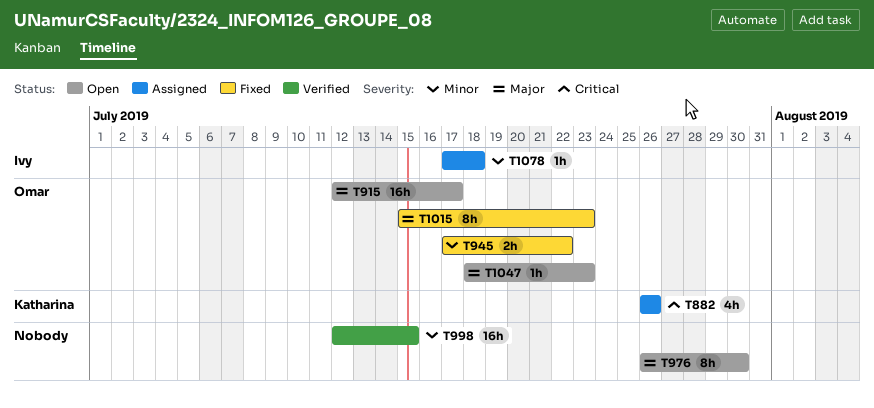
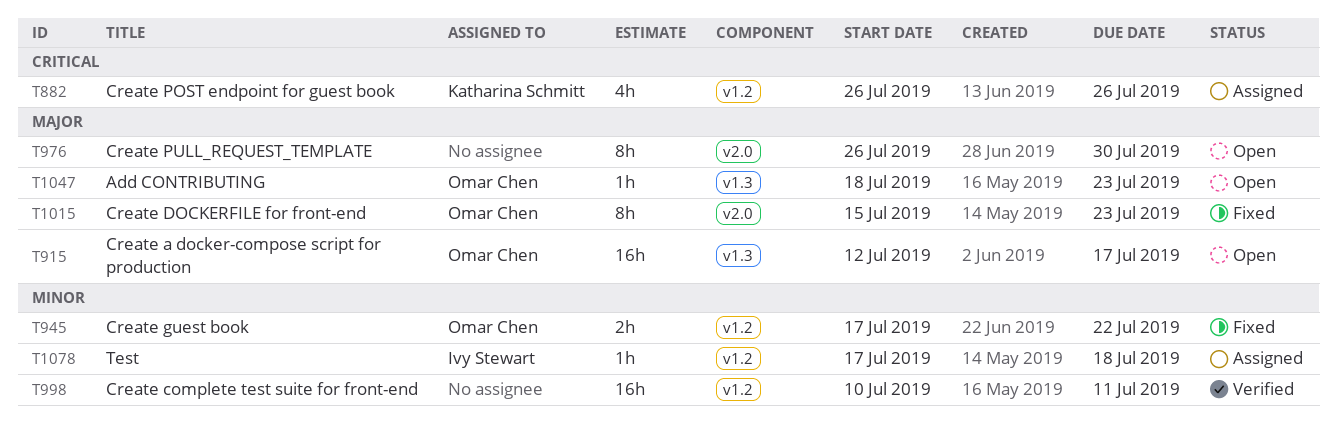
T998, start: Jul 12 -> Jul 10
T998, due: Jul 15 -> Jul 11

